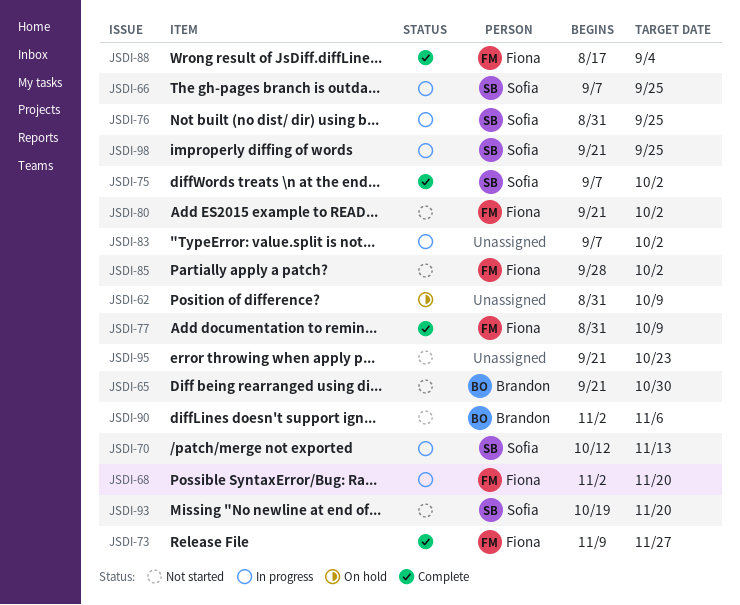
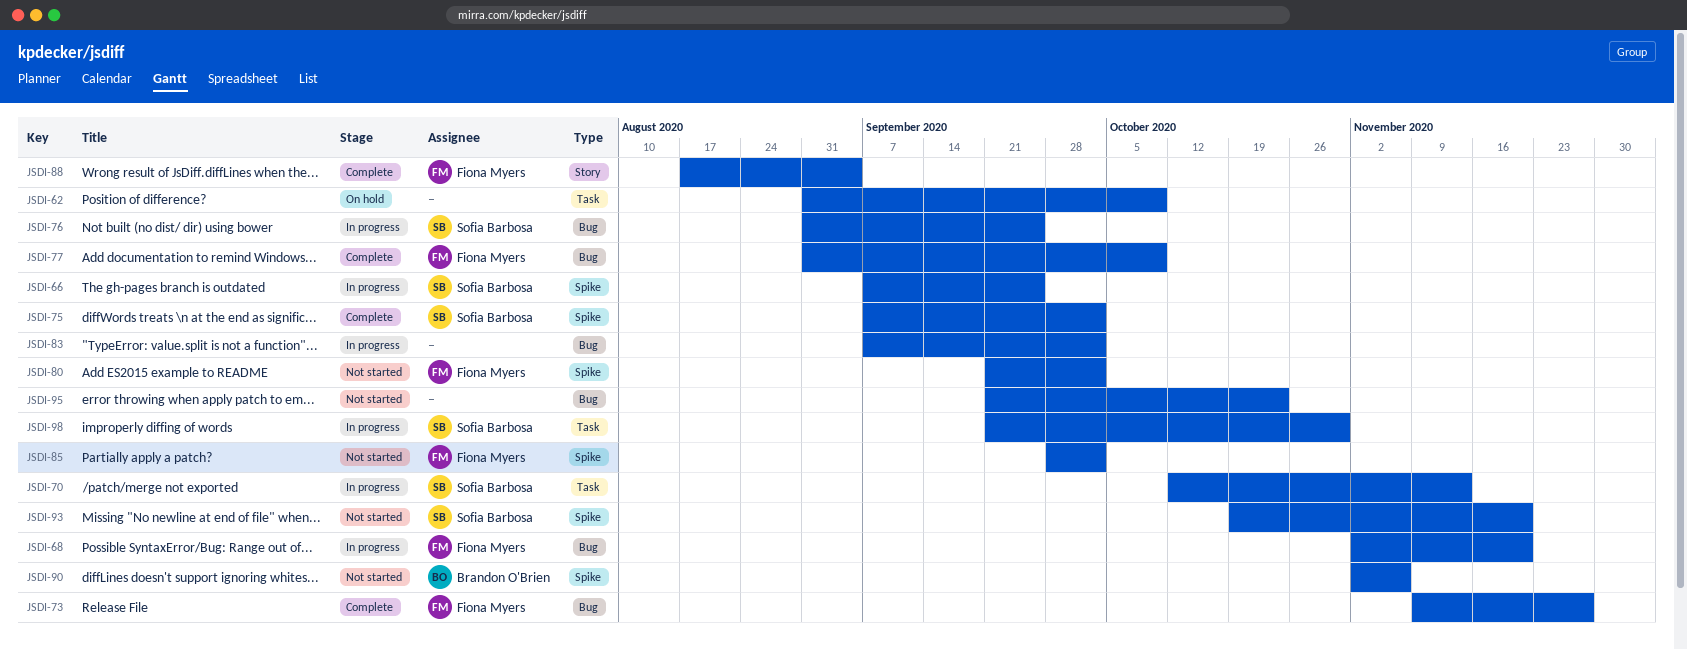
JSDI-65: present -> none
JSDI-98, due: Sep 25 -> Oct 30

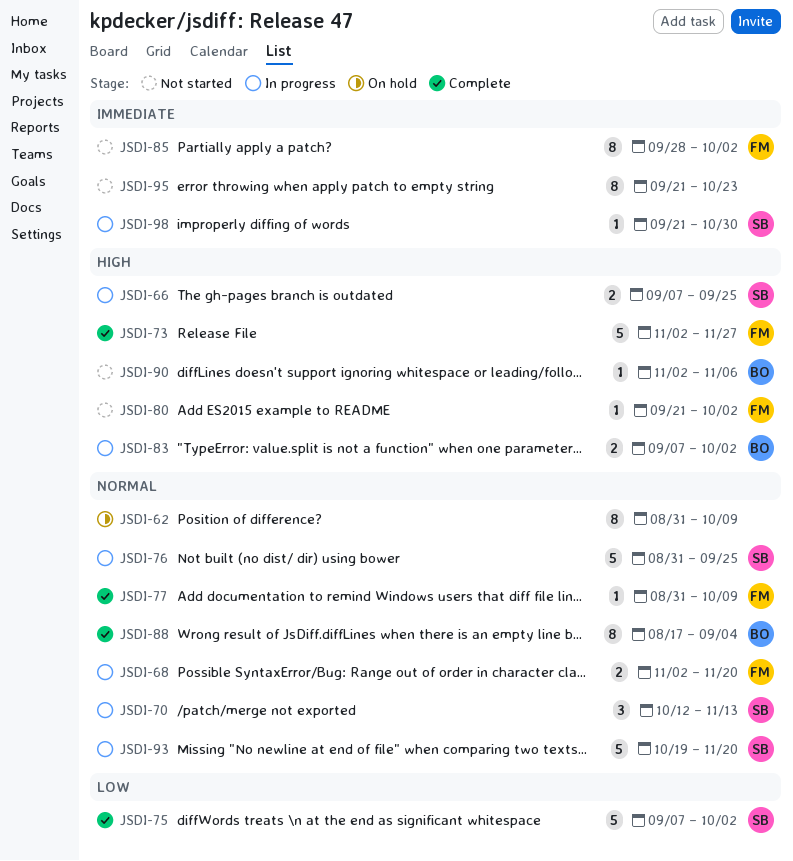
JSDI-73, start: Nov 9 -> Nov 2
JSDI-83, owner: none -> Brandon O'Brien
JSDI-88, owner: Fiona Myers -> Brandon O'Brien
JSDI-93, status: Not started -> In progress

